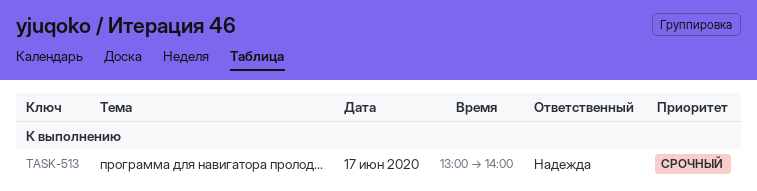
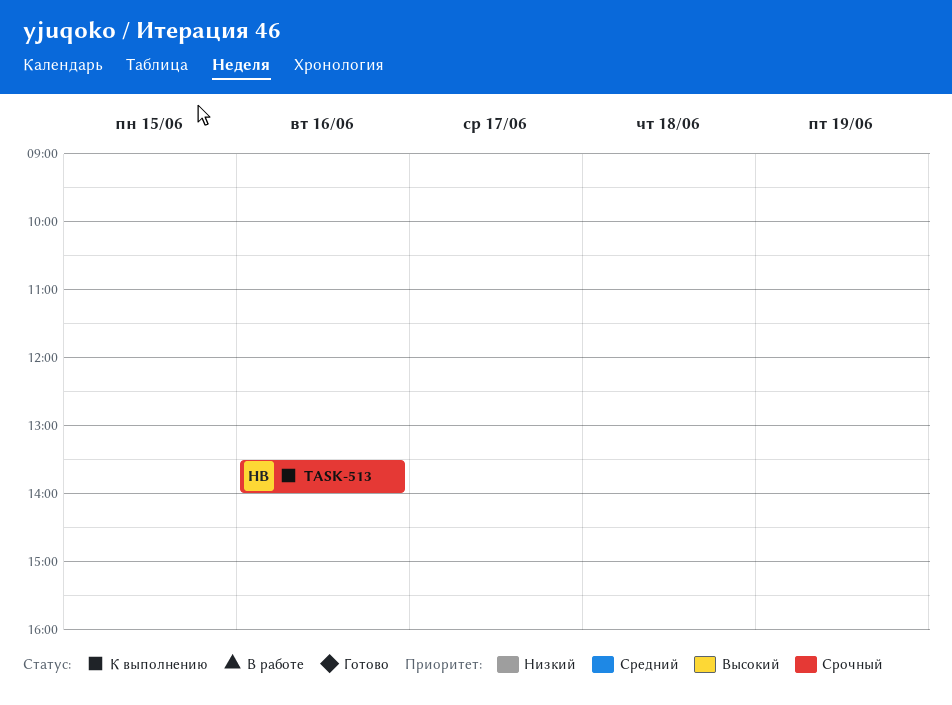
TASK-513, day: Jun 17 -> Jun 16
TASK-513, begins: 13:00 -> 13:30

